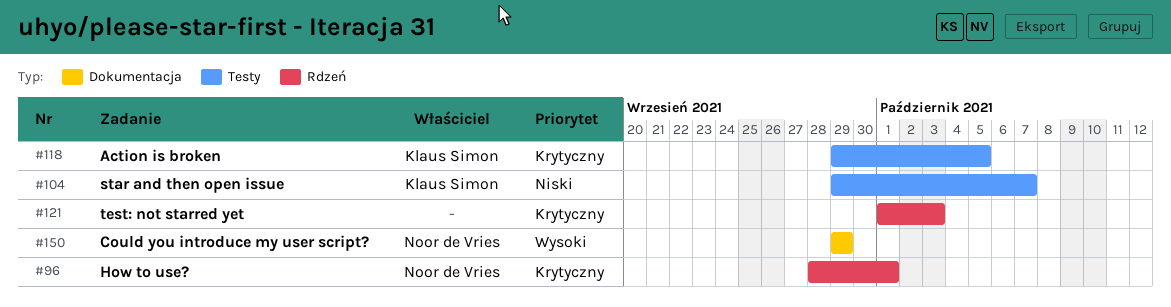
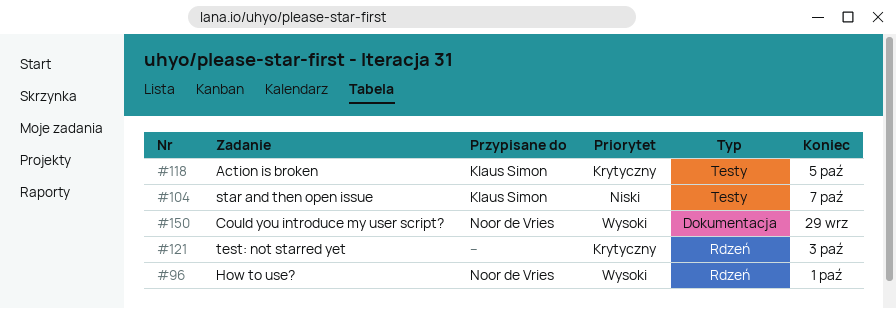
#96, priority: Krytyczny -> Wysoki

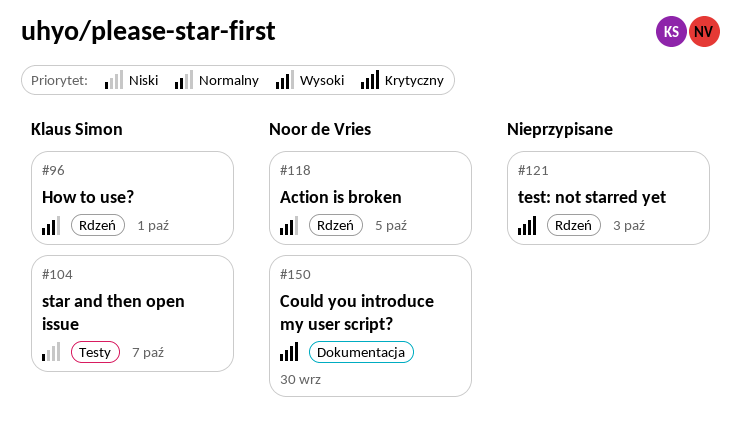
#96, owner: Noor de Vries -> Klaus Simon
#118, owner: Klaus Simon -> Noor de Vries
#118, priority: Krytyczny -> Wysoki
#118, label: Testy -> Rdzeń
#150, priority: Wysoki -> Krytyczny
#150, due: Sep 29 -> Sep 30

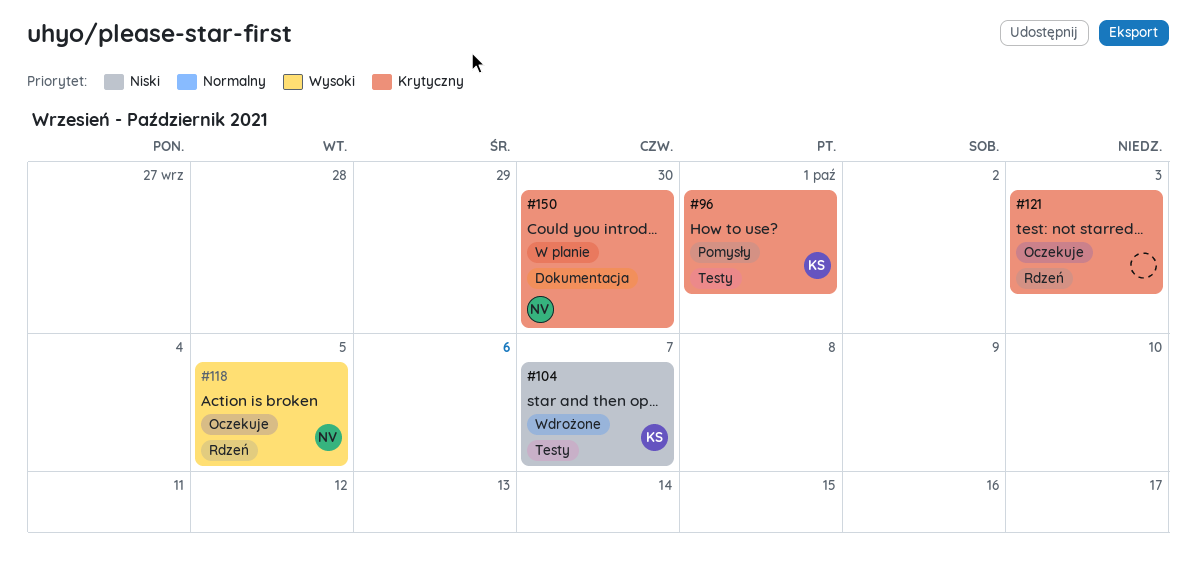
#96, priority: Wysoki -> Krytyczny
#96, label: Rdzeń -> Testy

